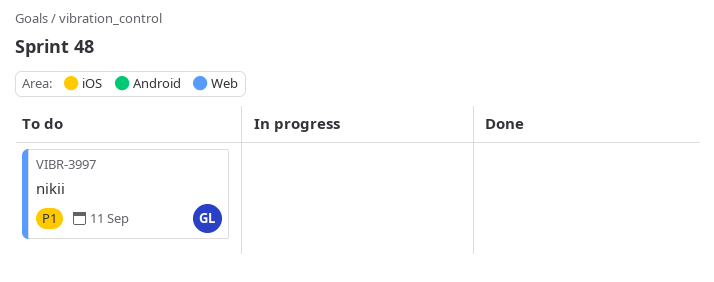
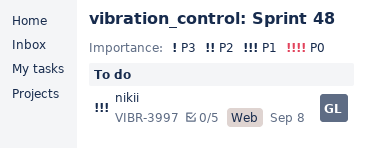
VIBR-3997, due: Sep 11 -> Sep 8

